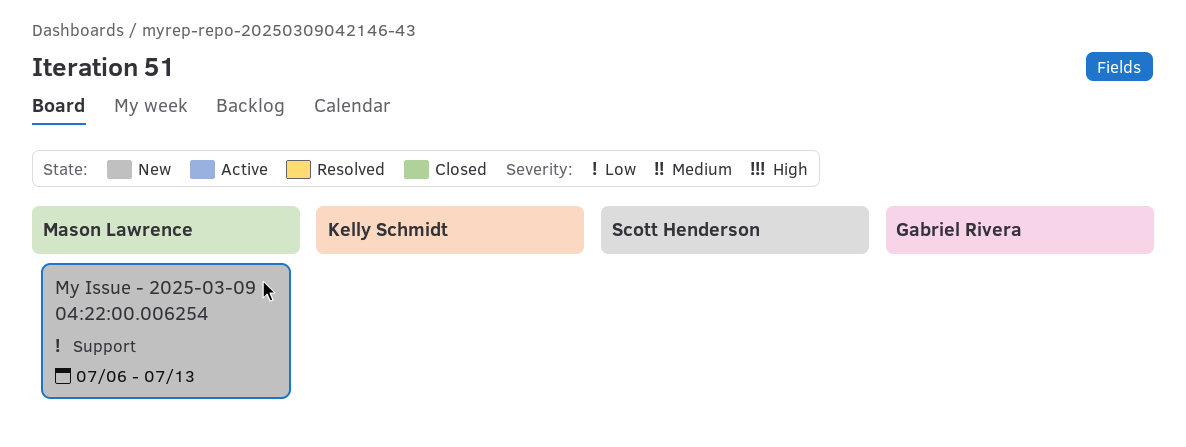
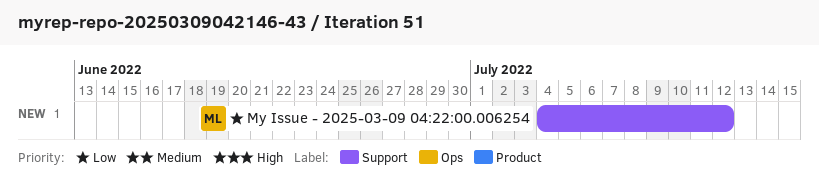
My Issue - 2025-03-09 04:22:00.006254, start: Jul 6 -> Jul 4
My Issue - 2025-03-09 04:22:00.006254, due: Jul 13 -> Jul 12

